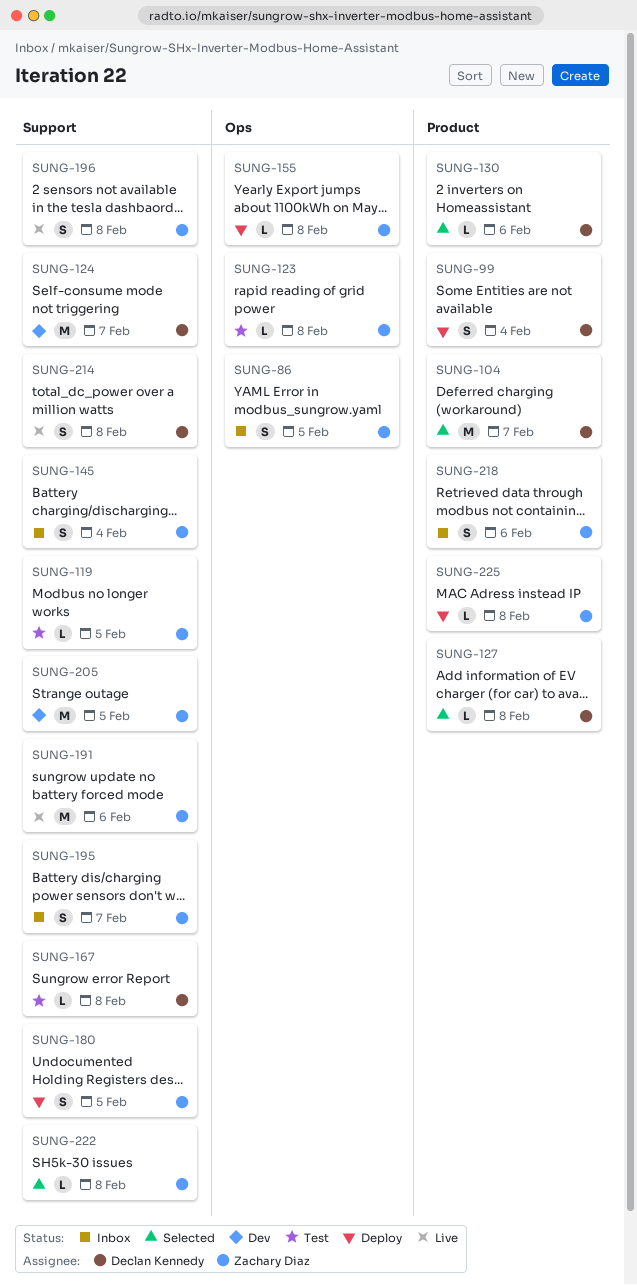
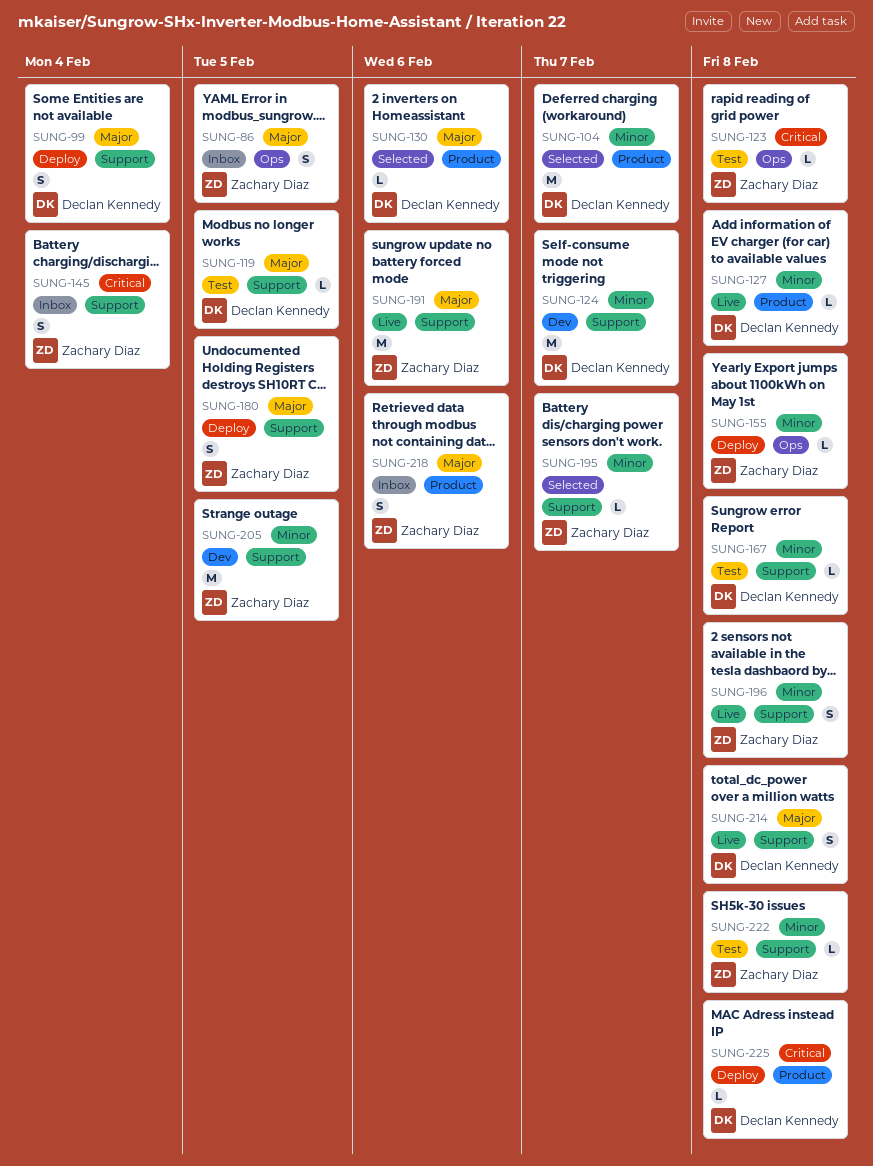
SUNG-99, label: Product -> Support
SUNG-119, owner: Zachary Diaz -> Declan Kennedy
SUNG-127, status: Selected -> Live
SUNG-195, status: Inbox -> Selected
SUNG-195, estimate: S -> L
SUNG-222, status: Selected -> Test
SUNG-225, owner: Zachary Diaz -> Declan Kennedy

